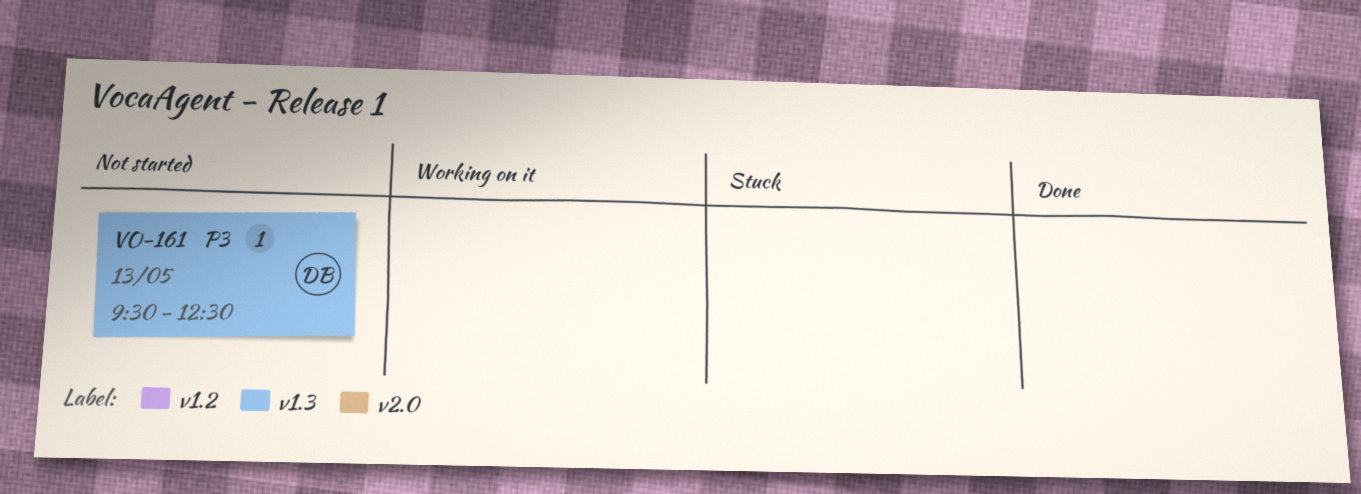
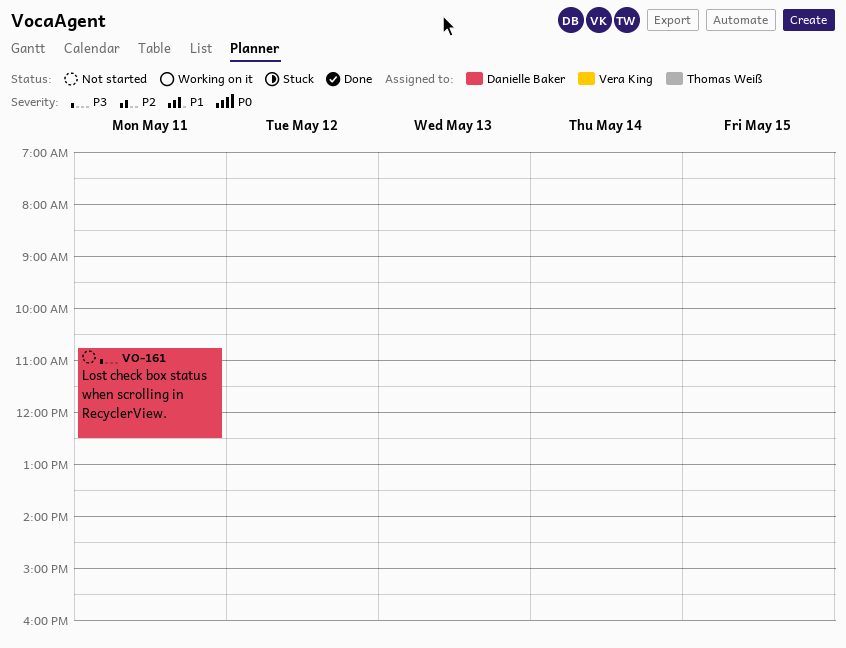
VO-161, day: May 13 -> May 11
VO-161, begins: 09:30 -> 10:45

